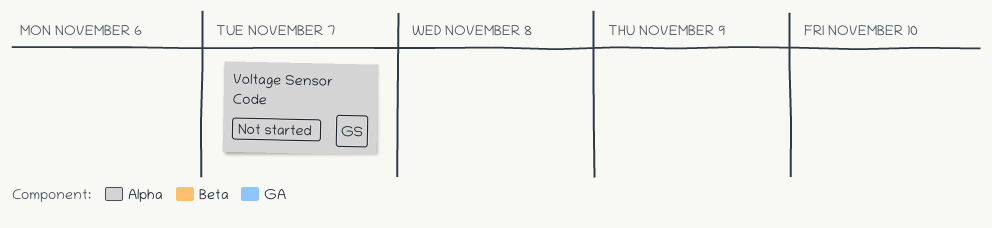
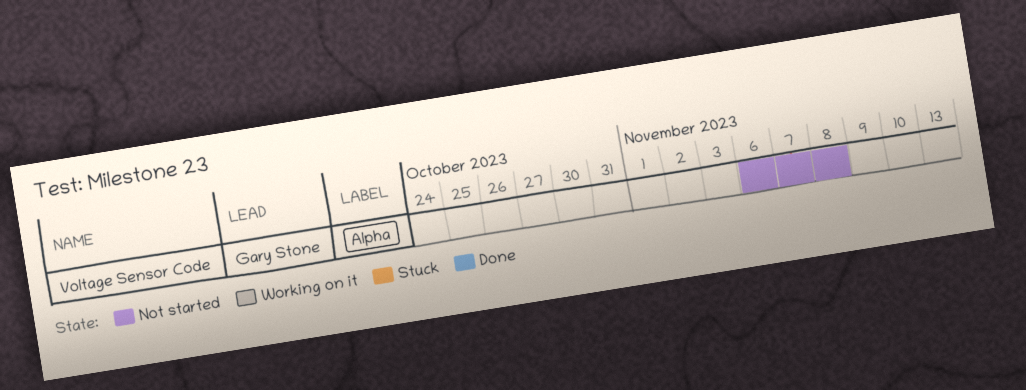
Voltage Sensor Code, due: Nov 7 -> Nov 8

